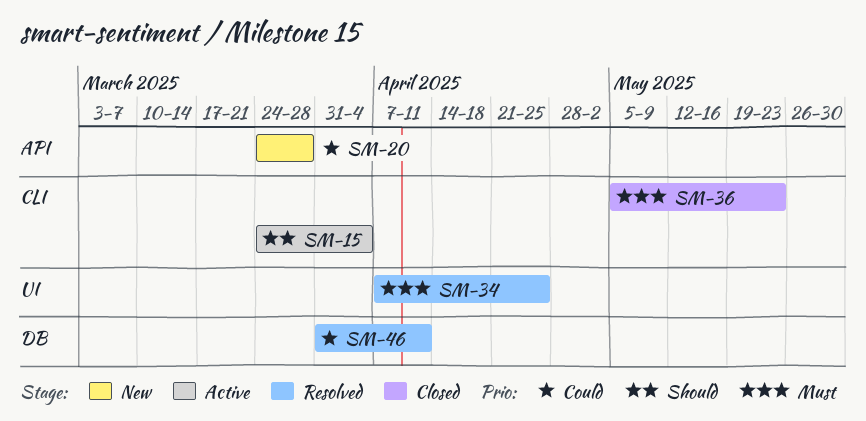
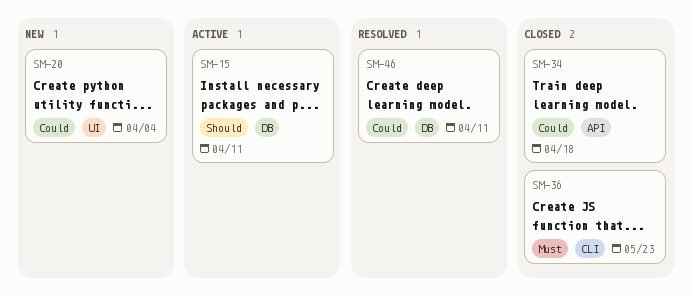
SM-15, label: CLI -> DB
SM-15, due: Apr 4 -> Apr 11
SM-20, label: API -> UI
SM-20, due: Mar 28 -> Apr 4
SM-34, status: Resolved -> Closed
SM-34, priority: Must -> Could
SM-34, label: UI -> API
SM-34, due: Apr 25 -> Apr 18

